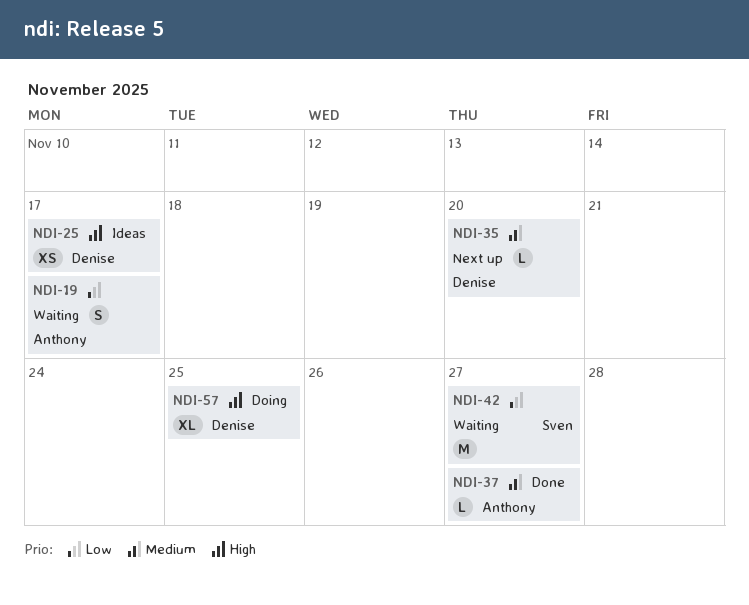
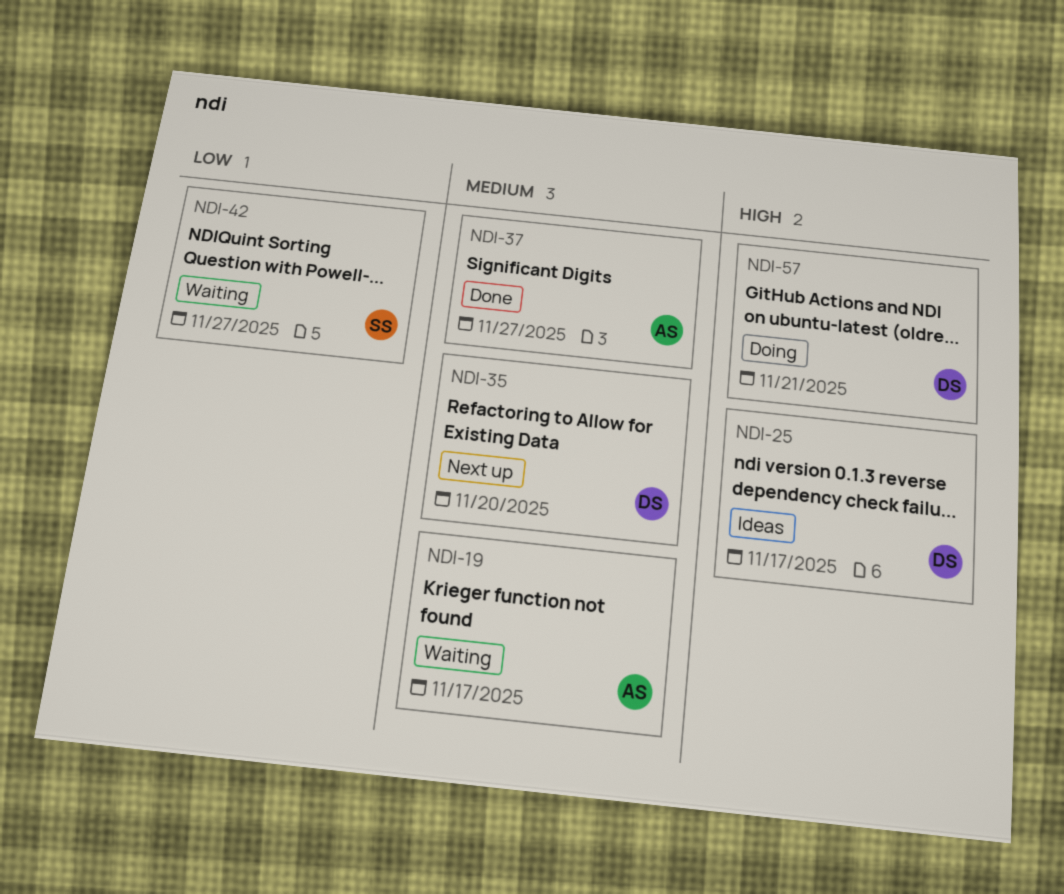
NDI-19, priority: Low -> Medium
NDI-57, due: Nov 25 -> Nov 21

